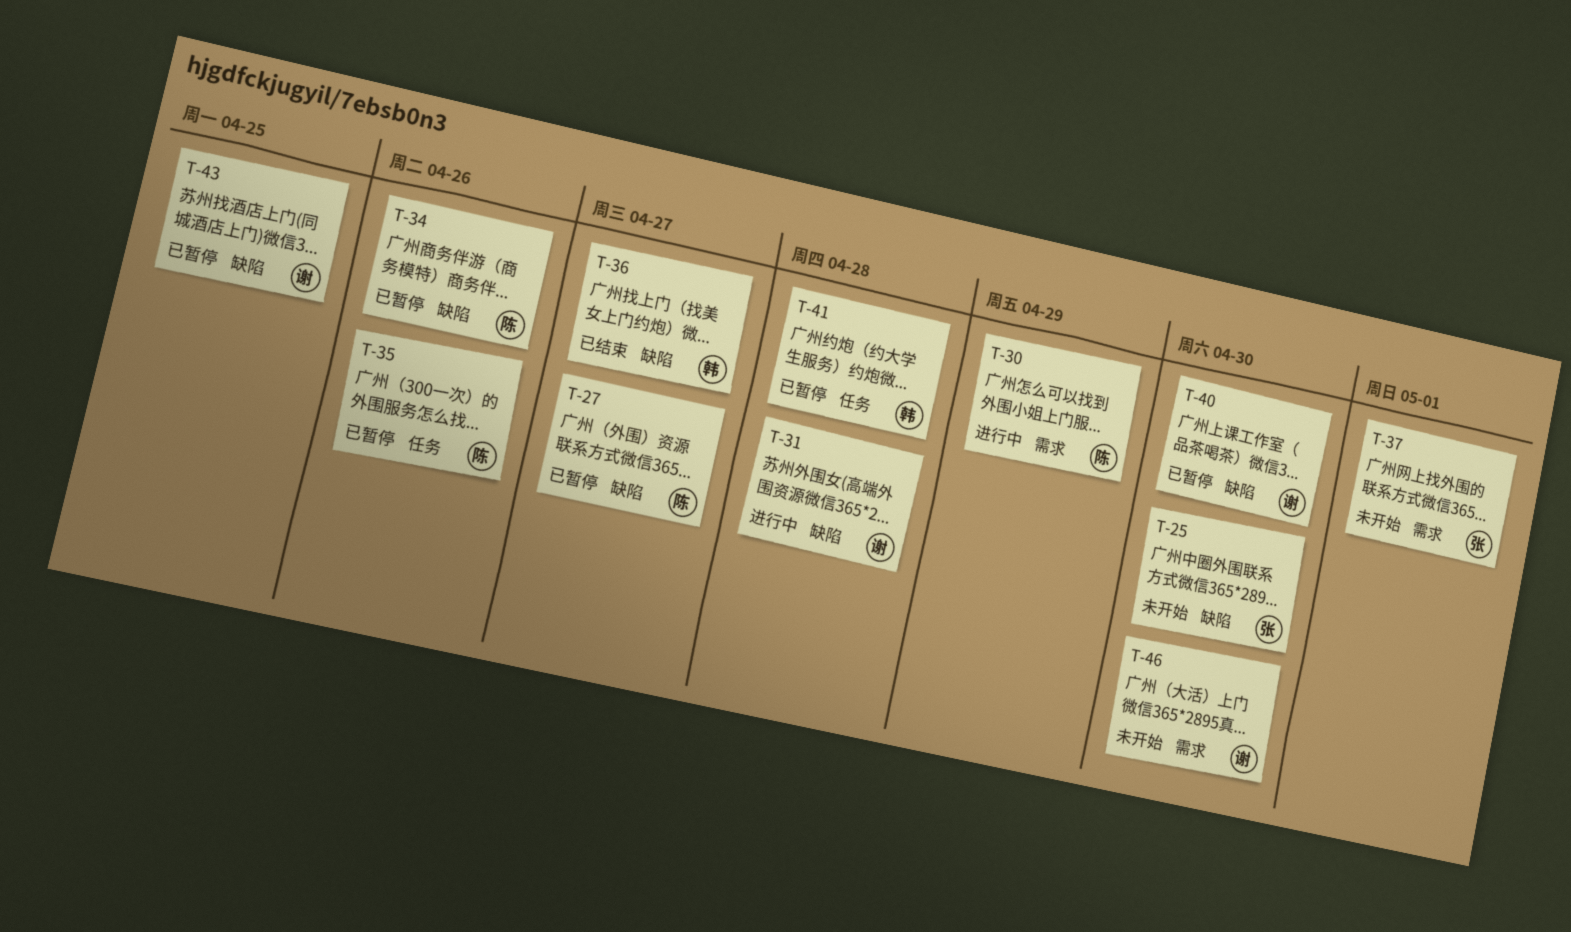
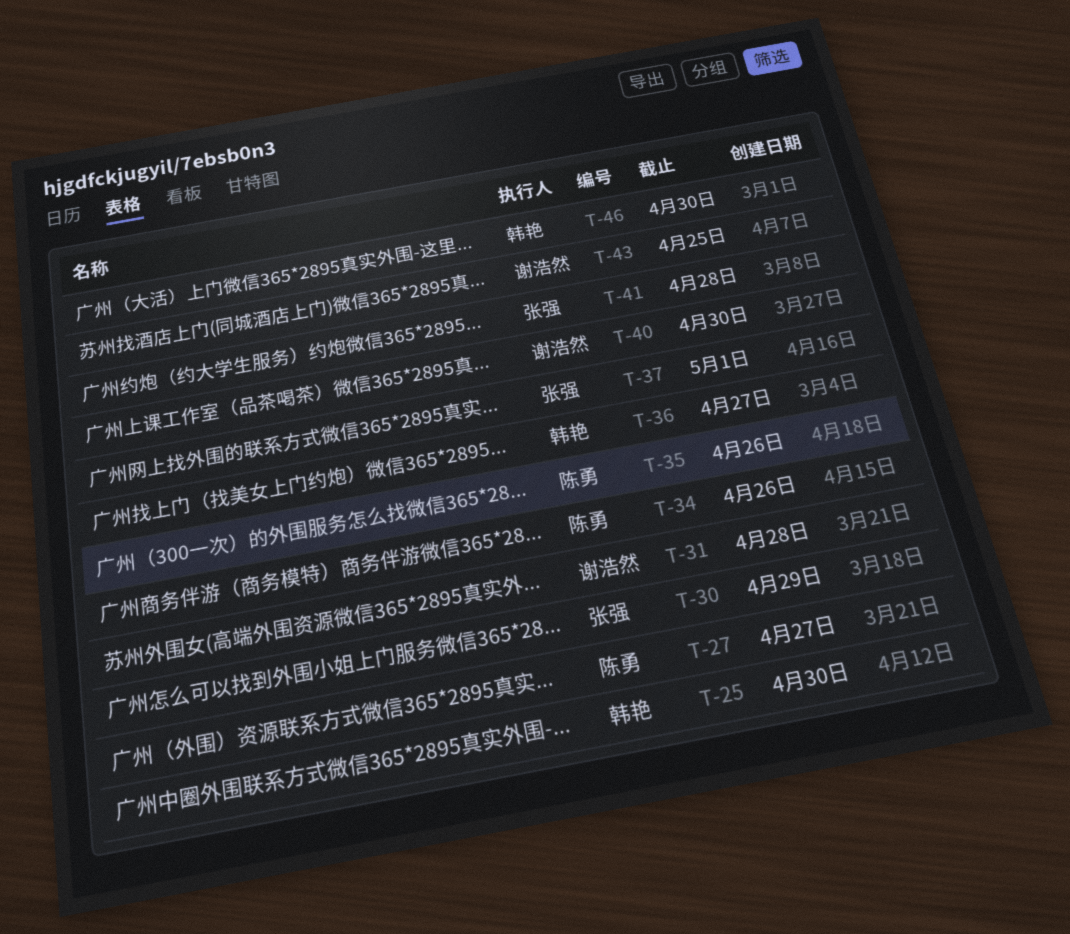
T-25, owner: 张强 -> 韩艳
T-30, owner: 陈勇 -> 张强
T-41, owner: 韩艳 -> 张强
T-46, owner: 谢浩然 -> 韩艳

